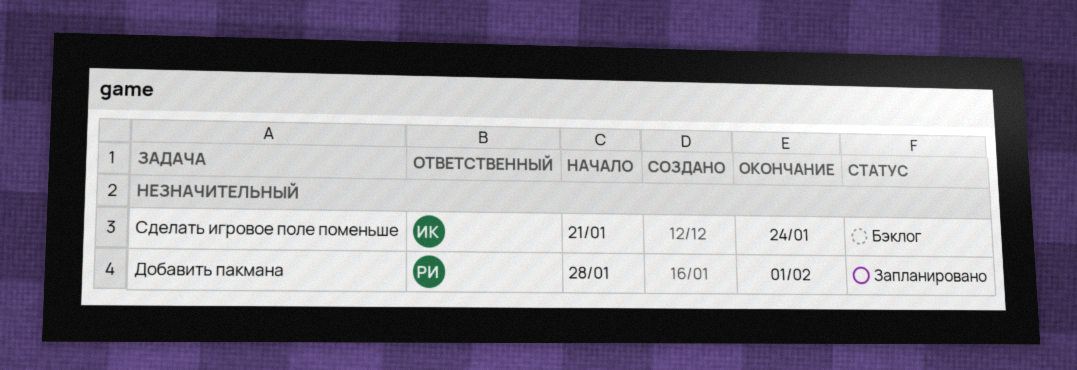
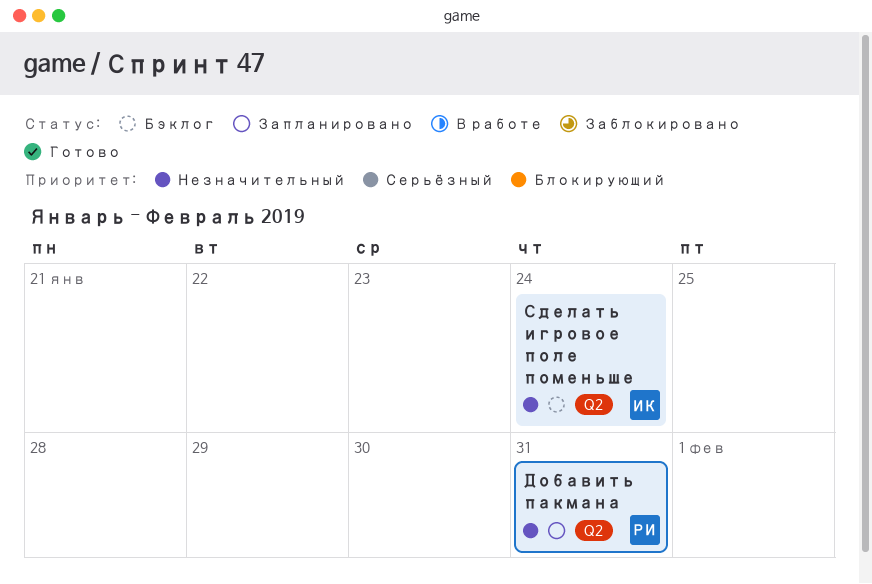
Добавить пакмана, due: Feb 1 -> Jan 31

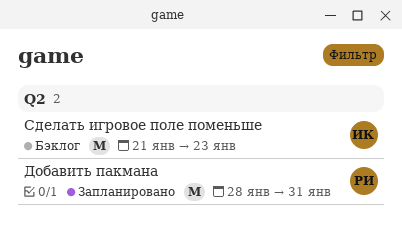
Сделать игровое поле поменьше, due: Jan 24 -> Jan 23

